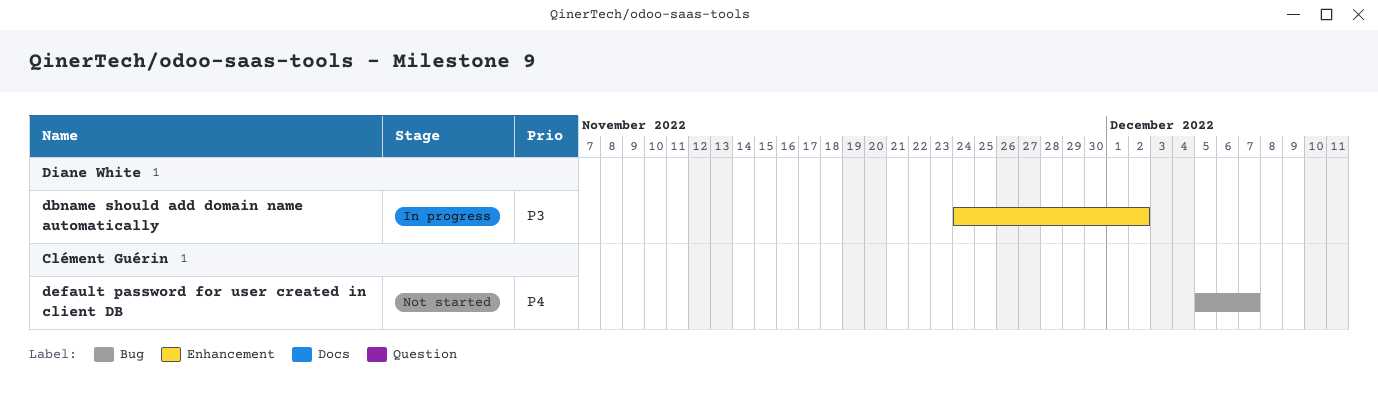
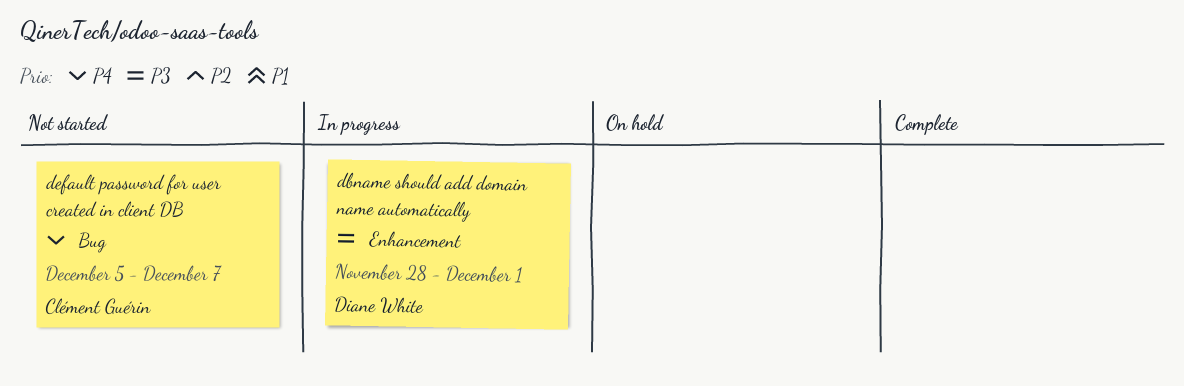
dbname should add domain name automatically, start: Nov 24 -> Nov 28
dbname should add domain name automatically, due: Dec 2 -> Dec 1

